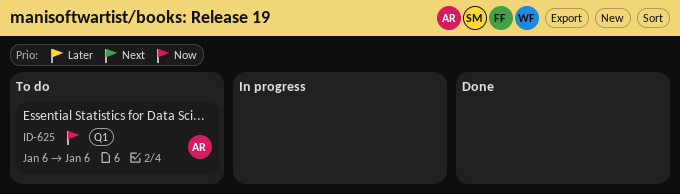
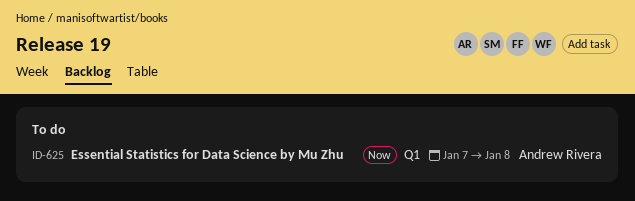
ID-625, start: Jan 6 -> Jan 7
ID-625, due: Jan 6 -> Jan 8

